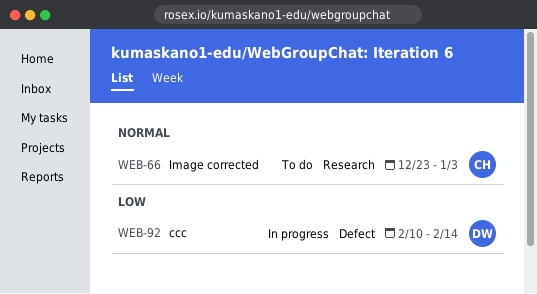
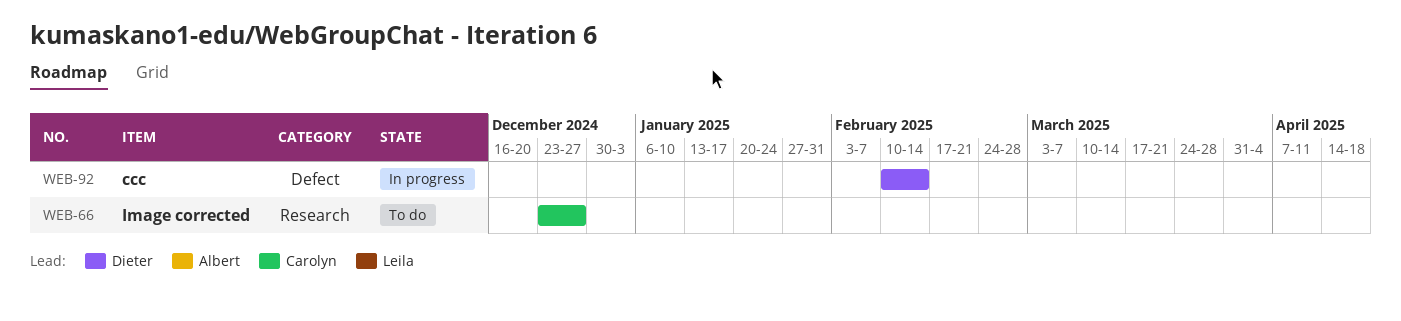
WEB-66, due: Jan 3 -> Dec 27

